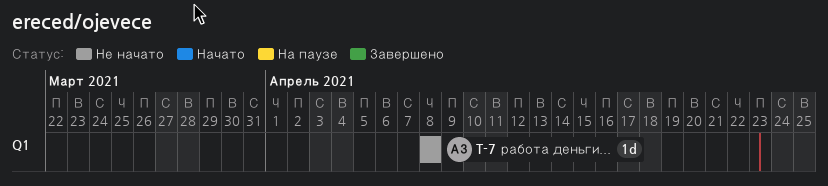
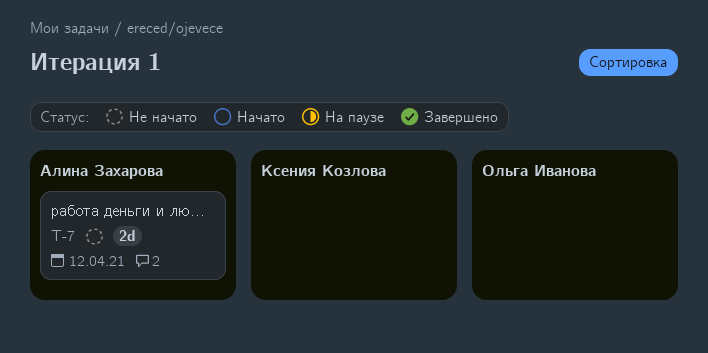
T-7, estimate: 1d -> 2d
T-7, due: Apr 8 -> Apr 12

